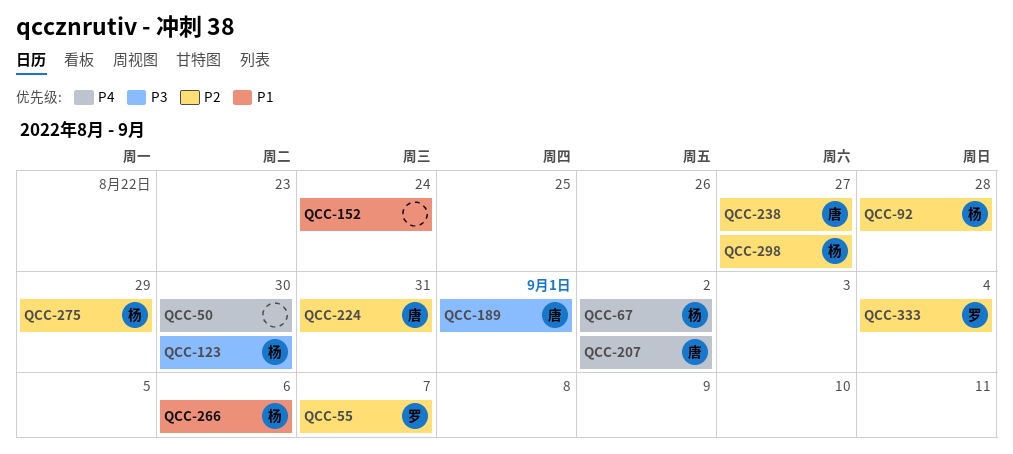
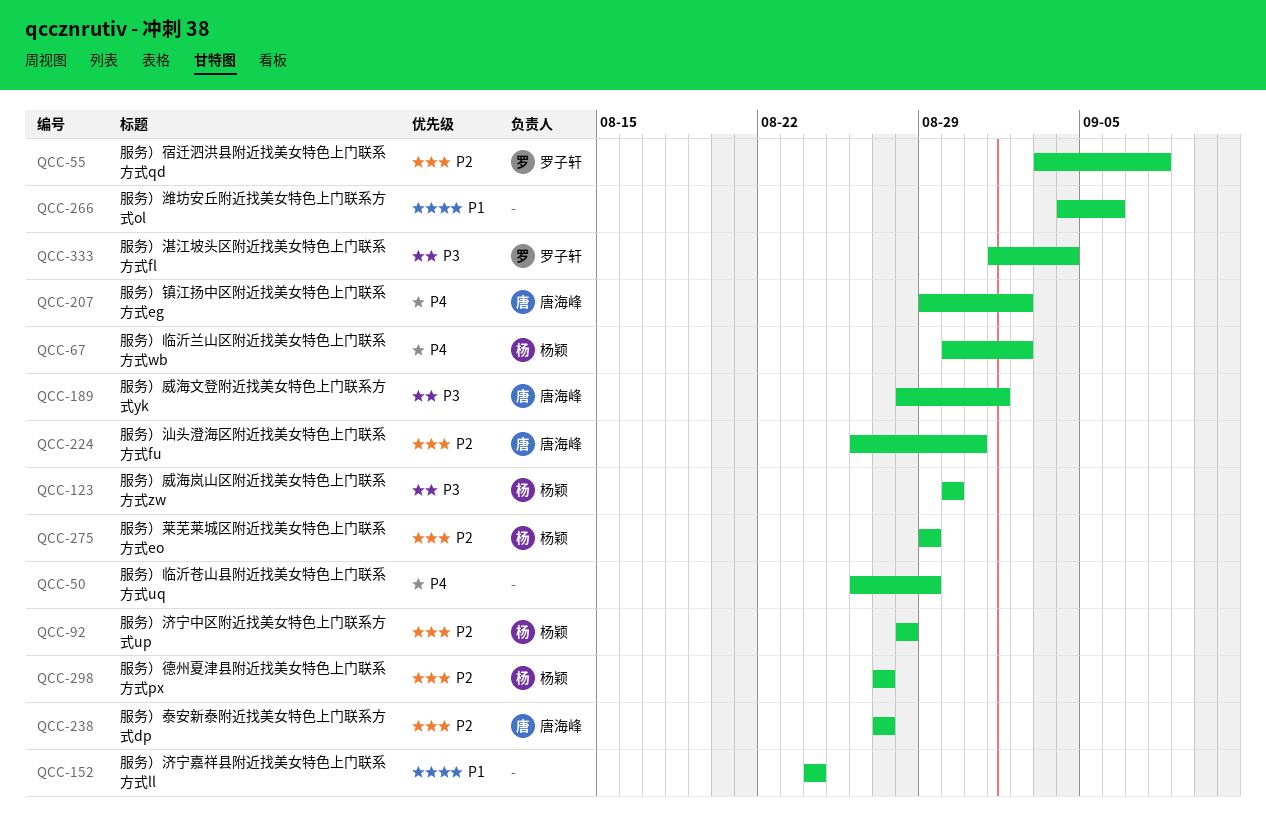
QCC-50, due: Aug 30 -> Aug 29
QCC-55, due: Sep 7 -> Sep 8
QCC-266, owner: 杨颖 -> none
QCC-333, priority: P2 -> P3

